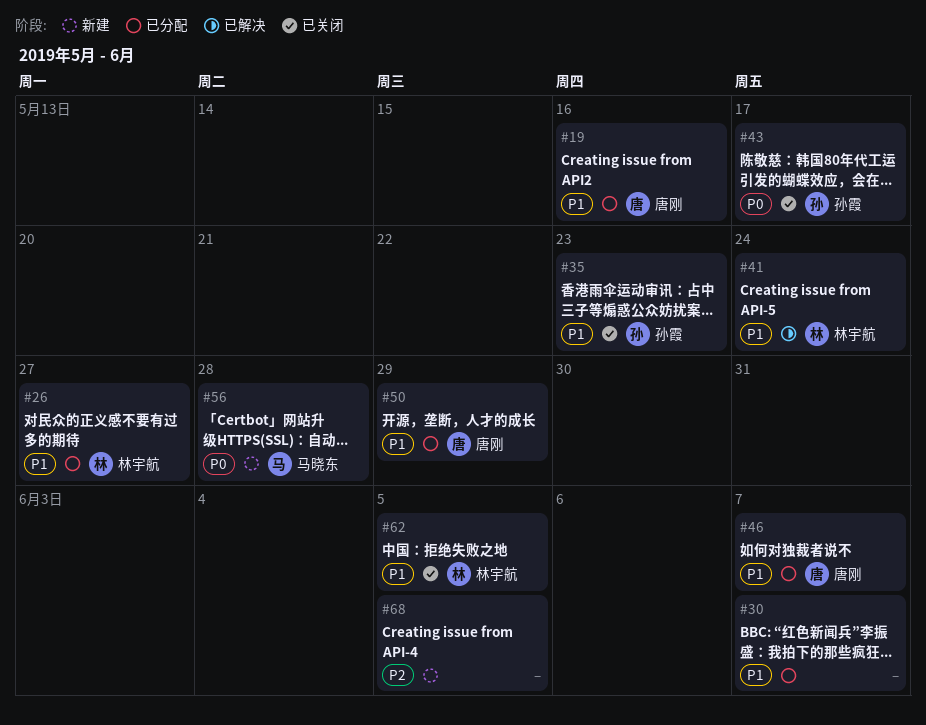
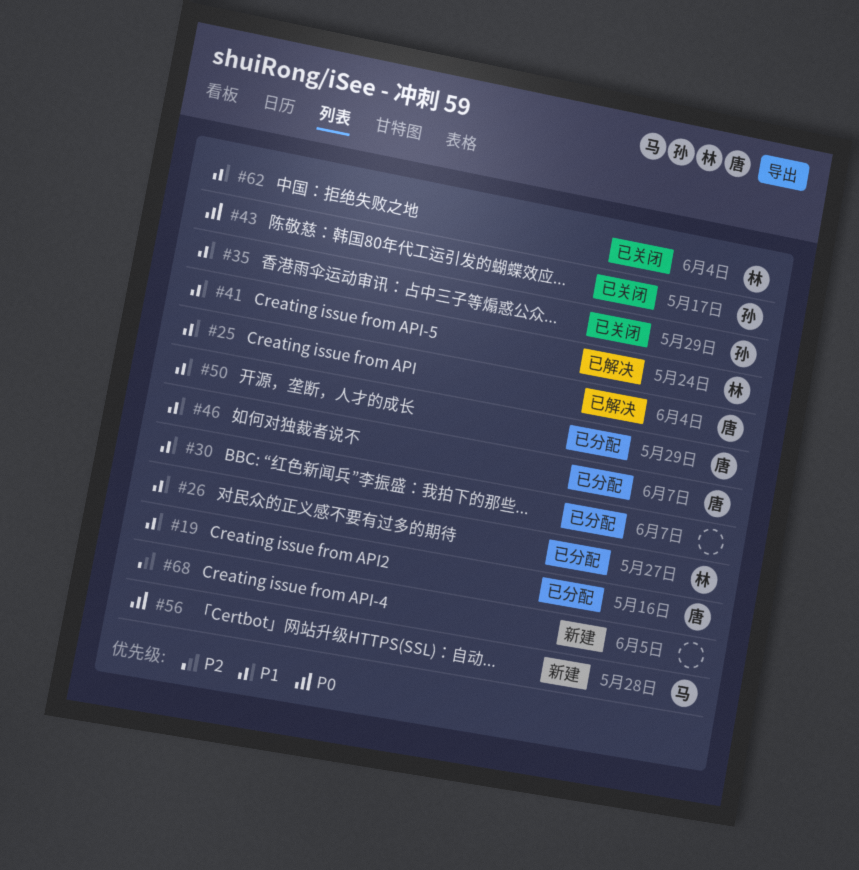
#25: none -> present
#35, due: May 23 -> May 29
#62, due: Jun 5 -> Jun 4

